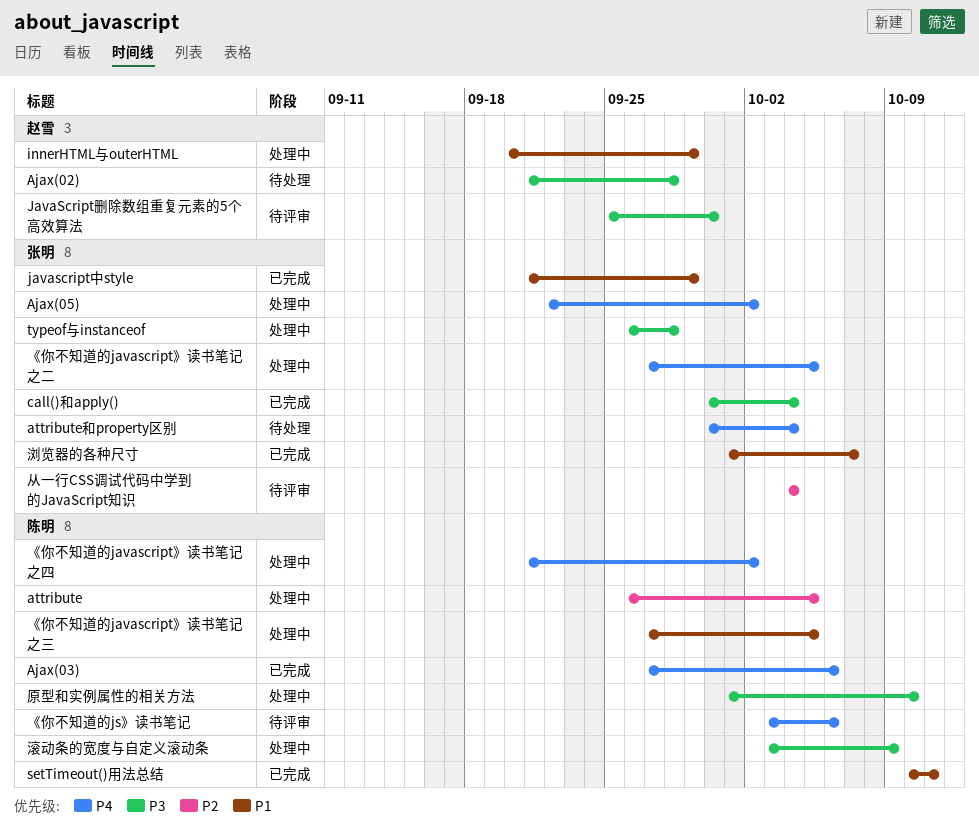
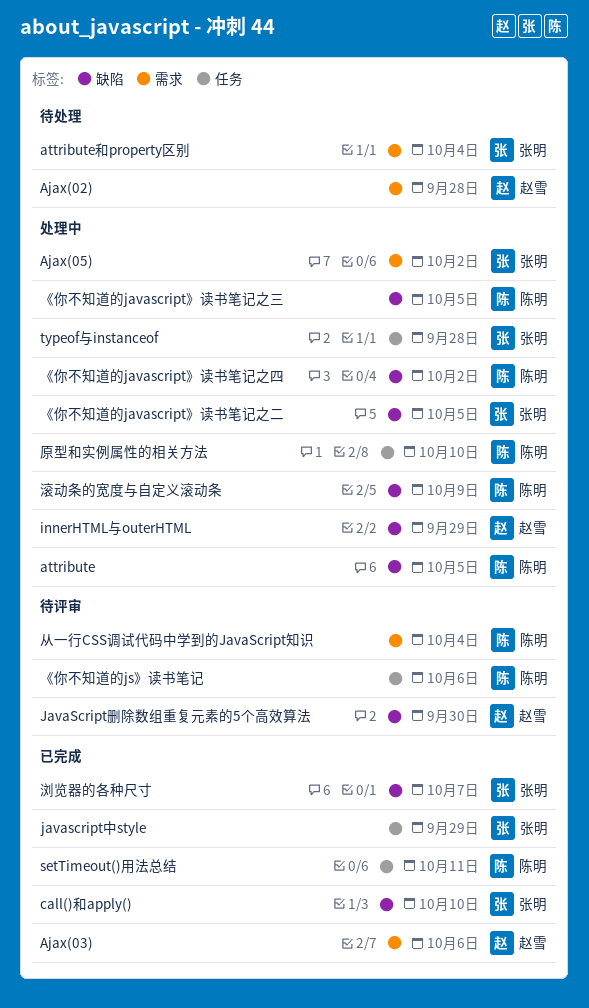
Ajax(03), owner: 陈明 -> 赵雪
call()和apply(), due: Oct 4 -> Oct 10
从一行CSS调试代码中学到的JavaScript知识, owner: 张明 -> 陈明

